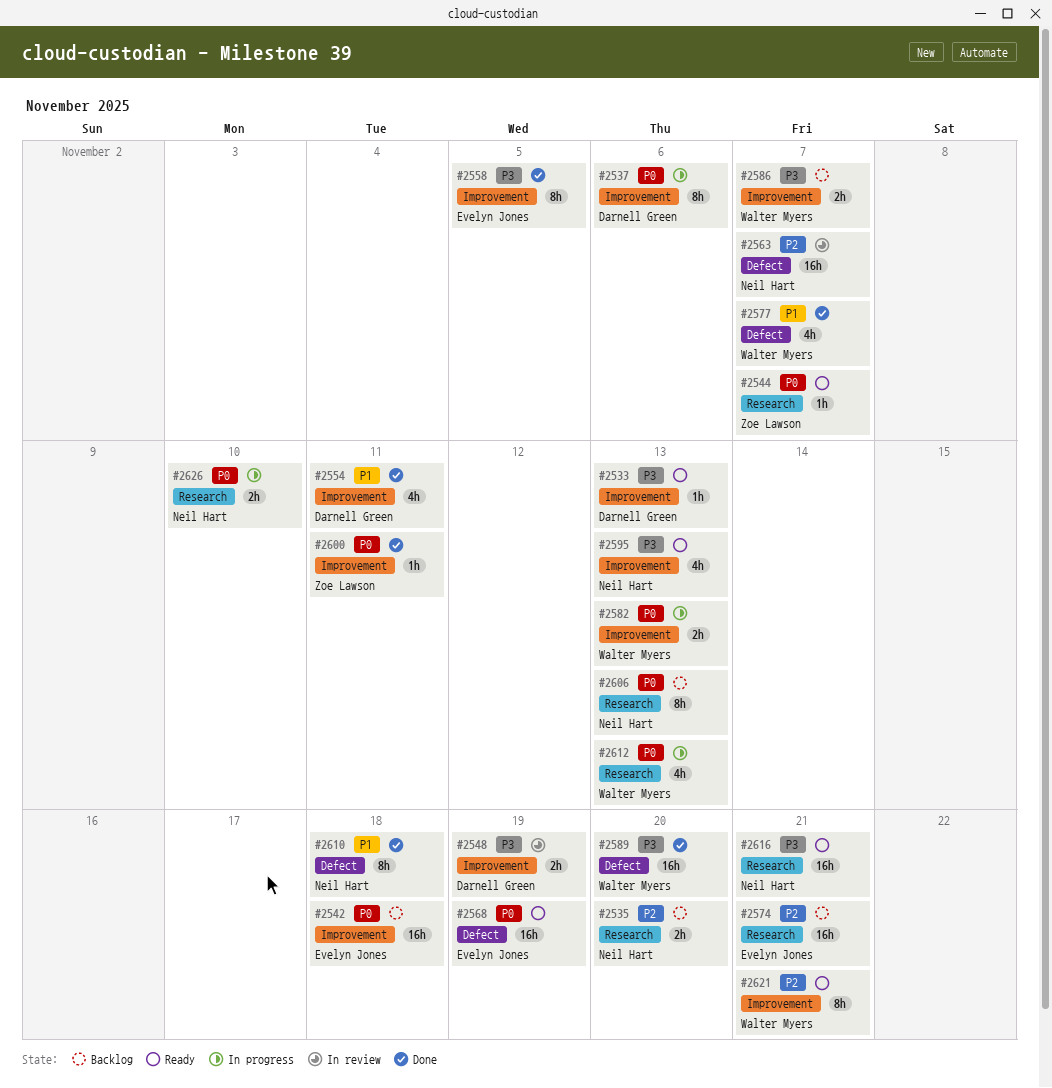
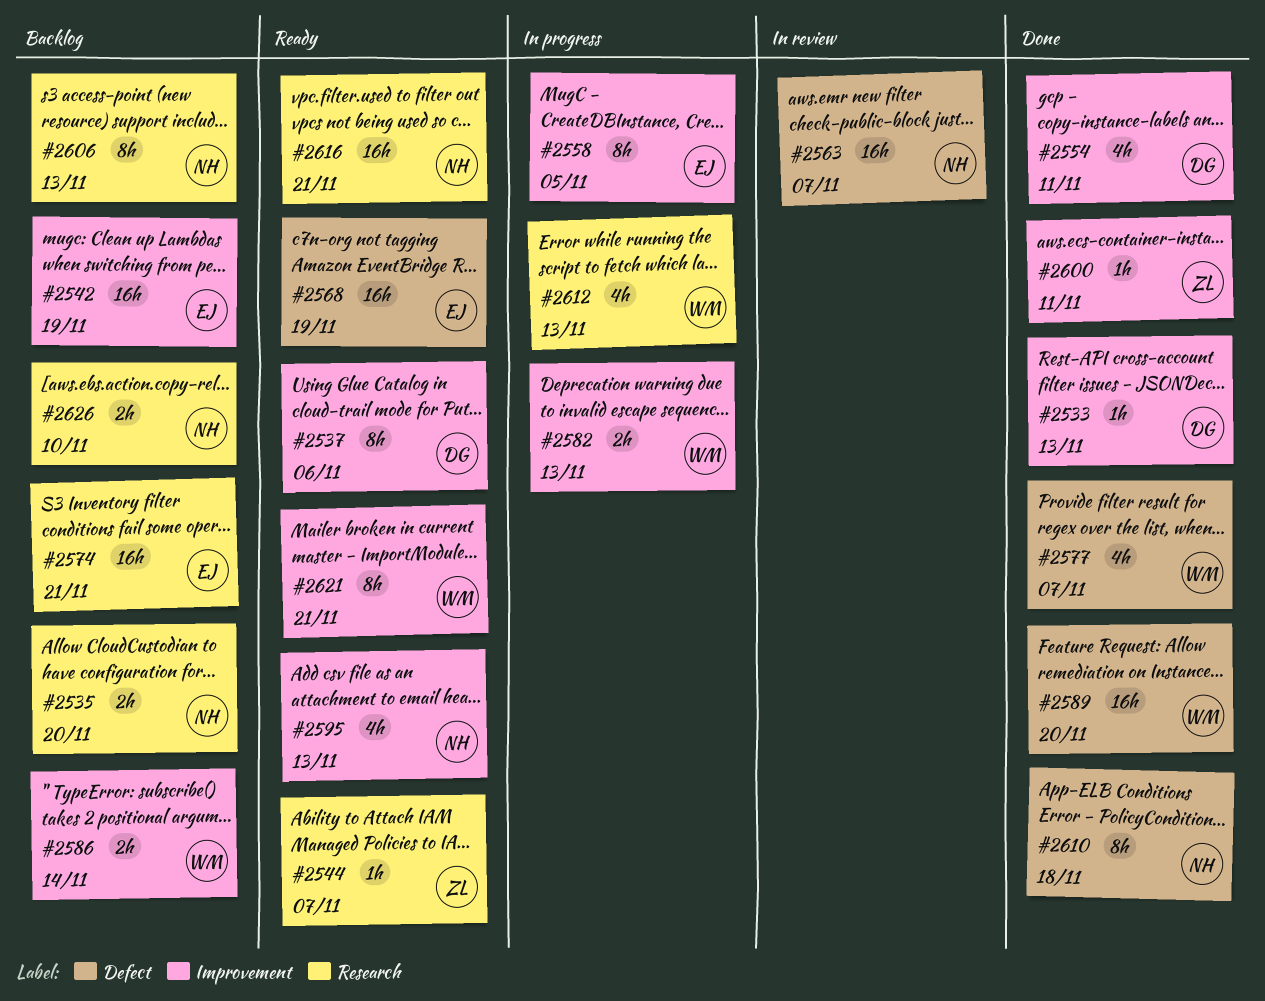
#2533, status: Ready -> Done
#2537, status: In progress -> Ready
#2542, due: Nov 18 -> Nov 19
#2548: present -> none
#2558, status: Done -> In progress
#2586, due: Nov 7 -> Nov 14
#2626, status: In progress -> Backlog

